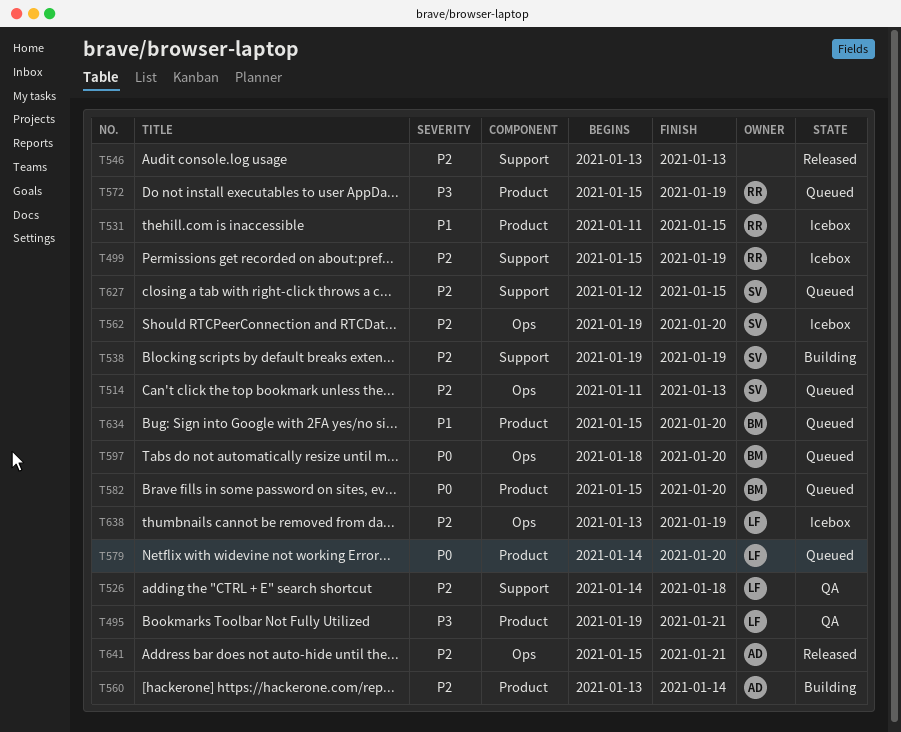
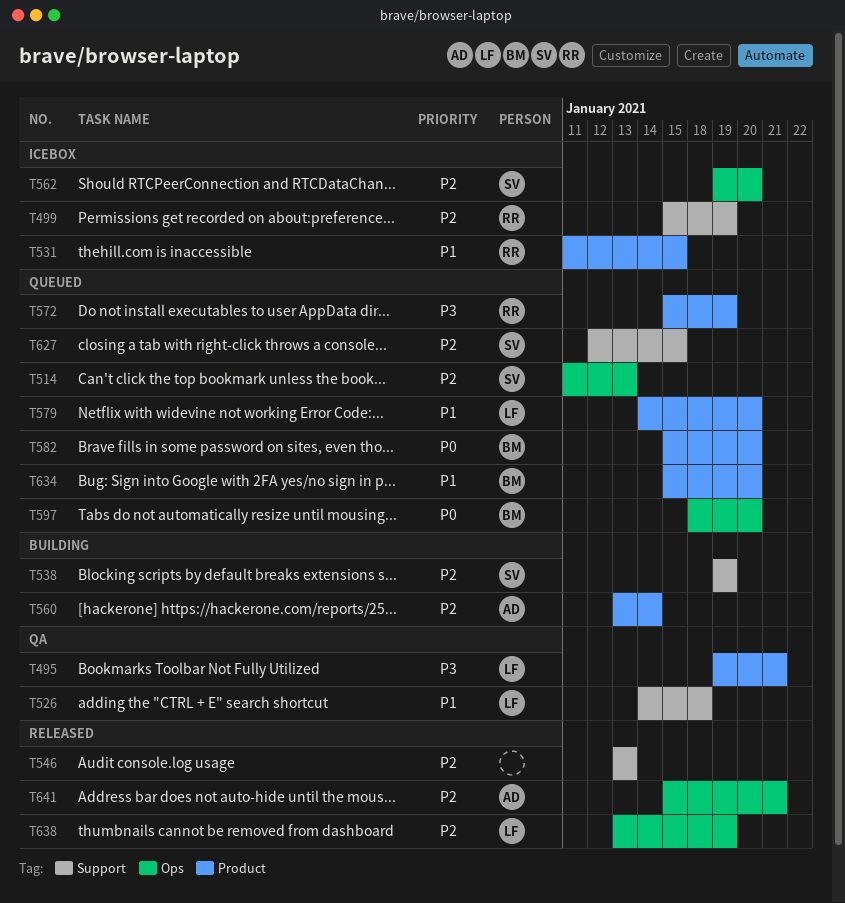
T526, priority: P2 -> P1
T579, priority: P0 -> P1
T638, status: Icebox -> Released

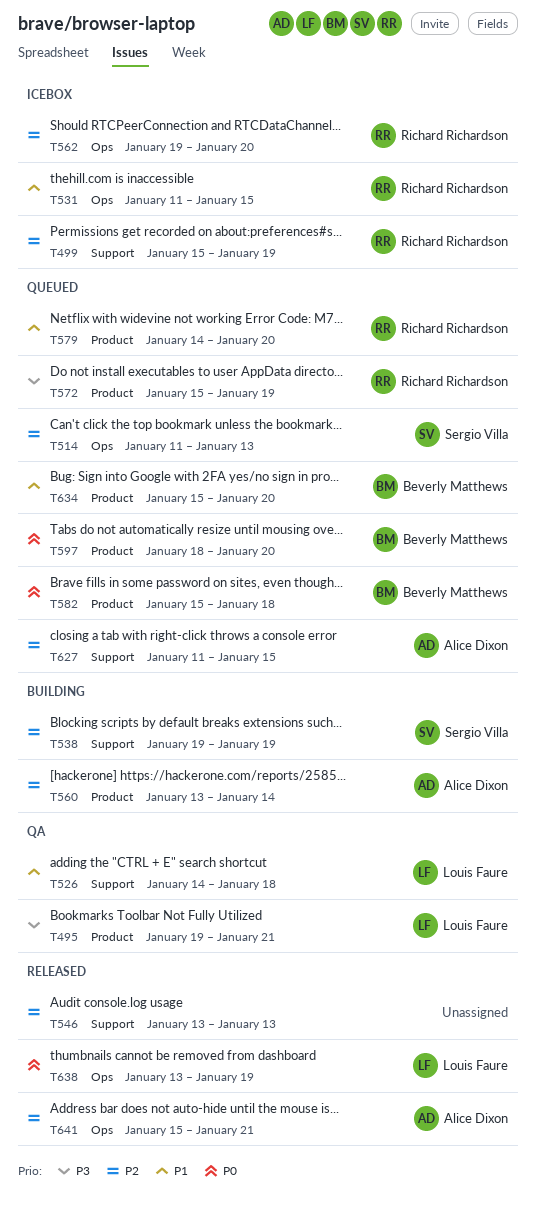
T531, label: Product -> Ops
T562, owner: Sergio Villa -> Richard Richardson
T579, owner: Louis Faure -> Richard Richardson
T582, due: Jan 20 -> Jan 18
T597, label: Ops -> Product
T627, owner: Sergio Villa -> Alice Dixon
T627, start: Jan 12 -> Jan 11
T638, priority: P2 -> P0

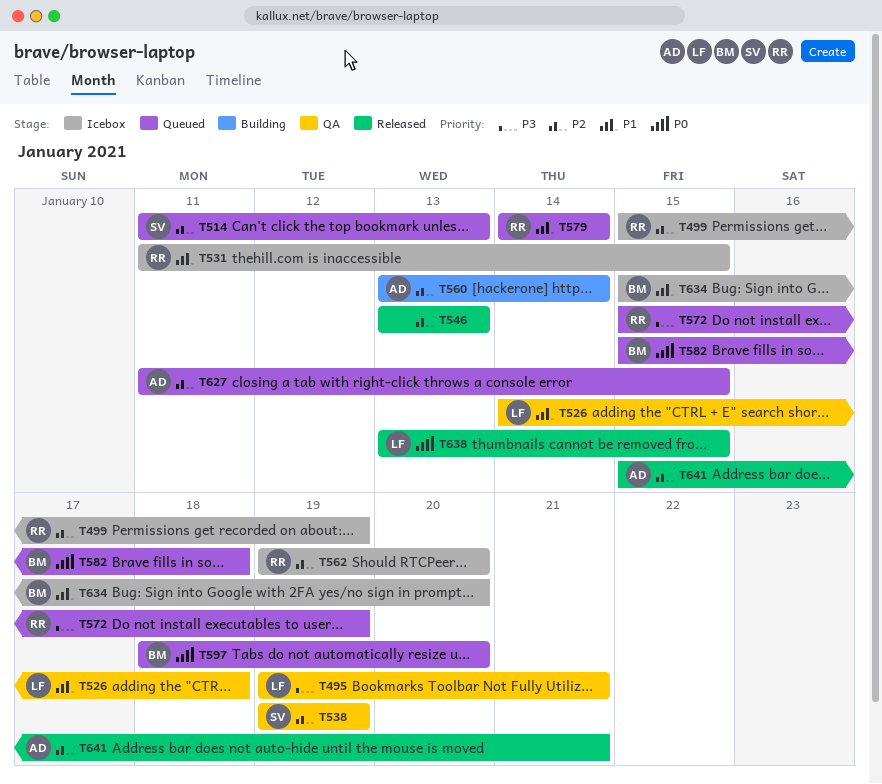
T538, status: Building -> QA
T579, due: Jan 20 -> Jan 14
T634, status: Queued -> Icebox
T638, due: Jan 19 -> Jan 15

